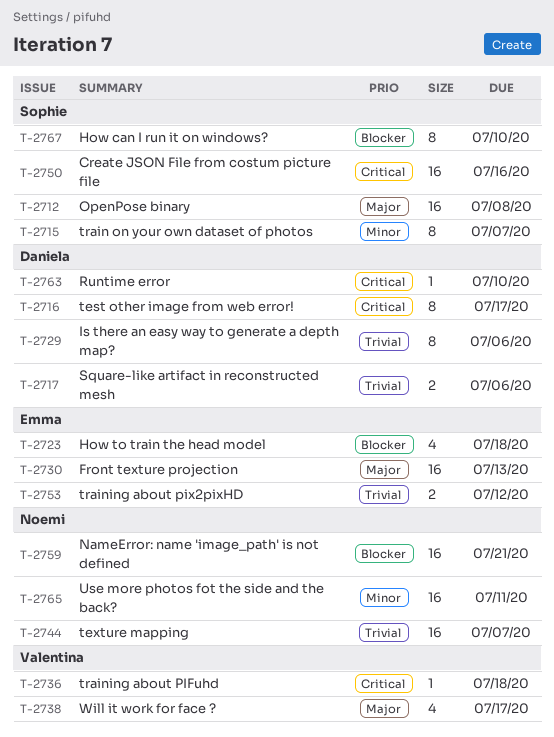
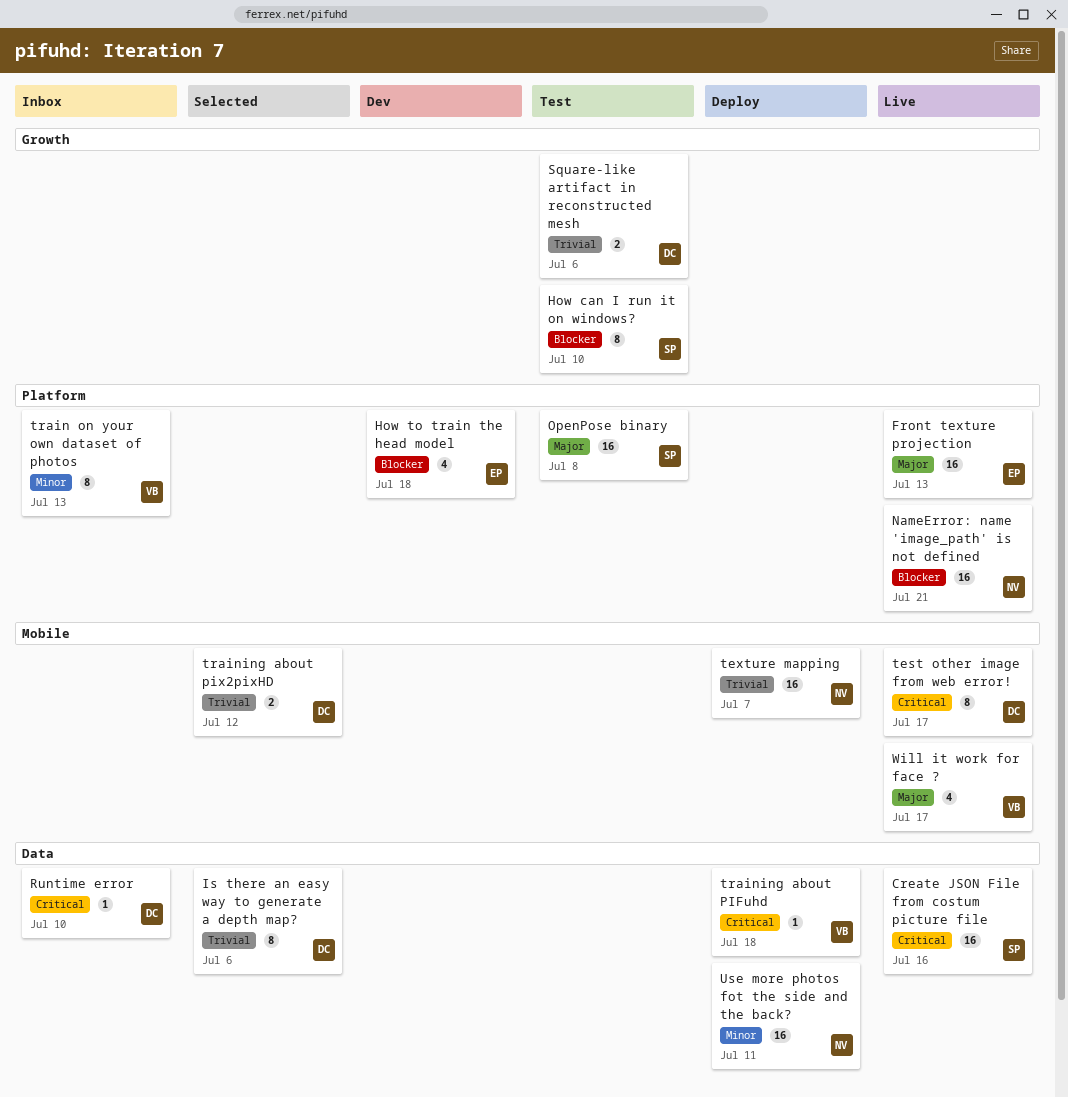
train on your own dataset of photos, owner: Sophie -> Valentina
train on your own dataset of photos, due: Jul 7 -> Jul 13
training about pix2pixHD, owner: Emma -> Daniela

